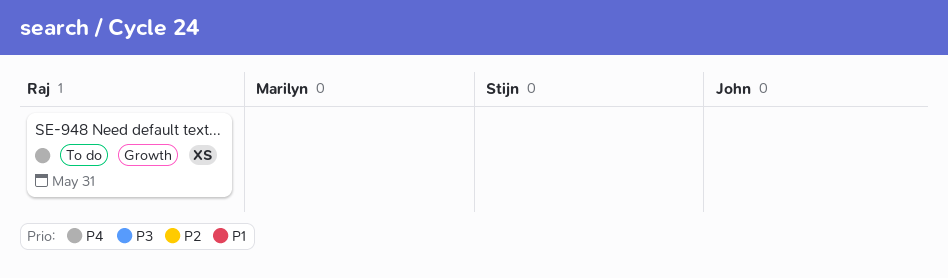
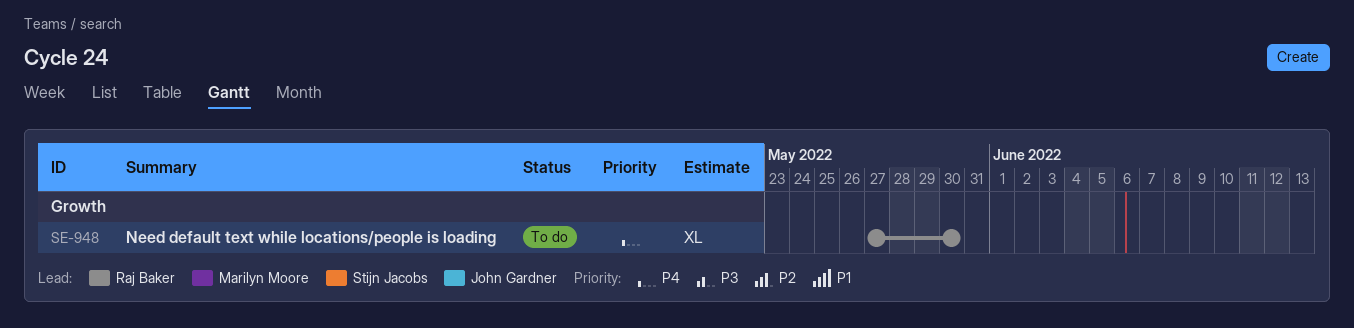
SE-948, estimate: XS -> XL
SE-948, due: May 31 -> May 30

